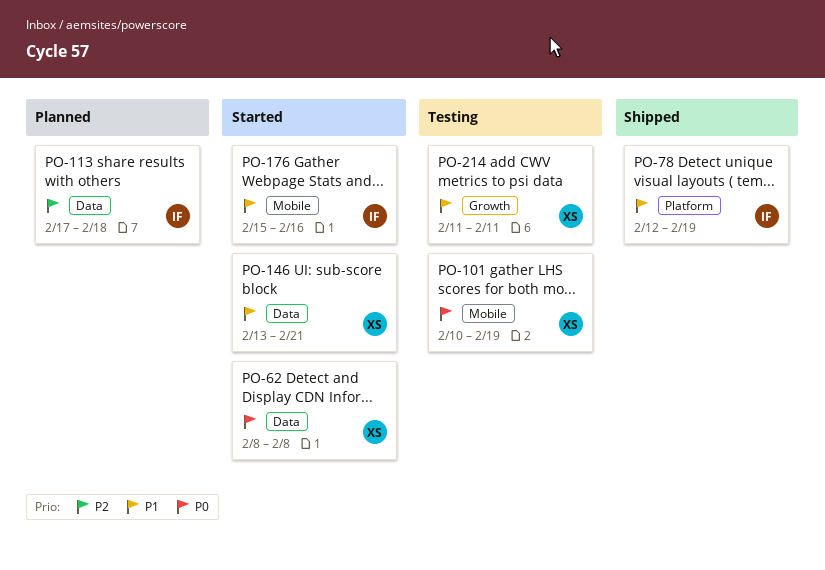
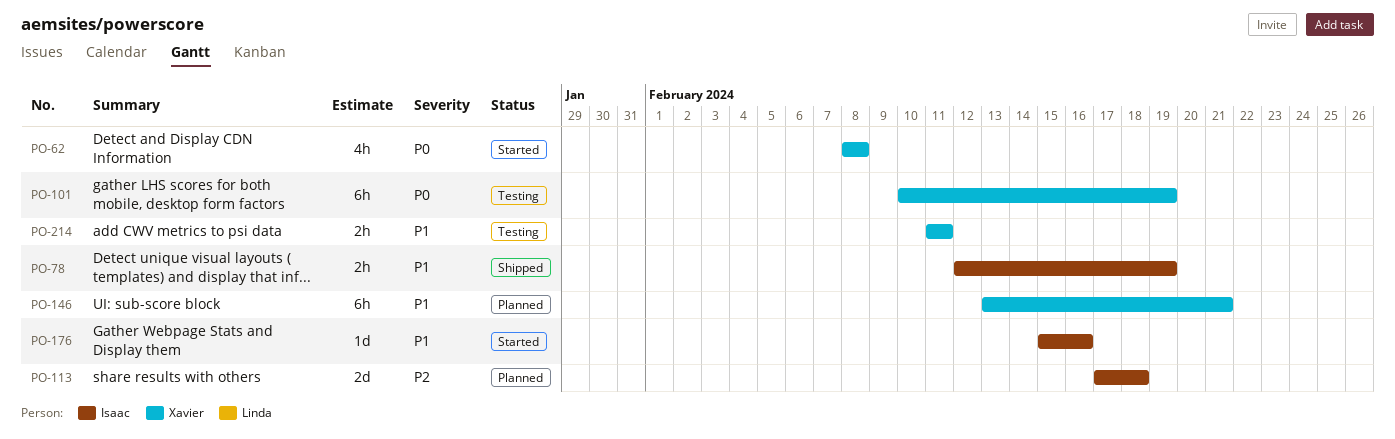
PO-146, status: Started -> Planned

